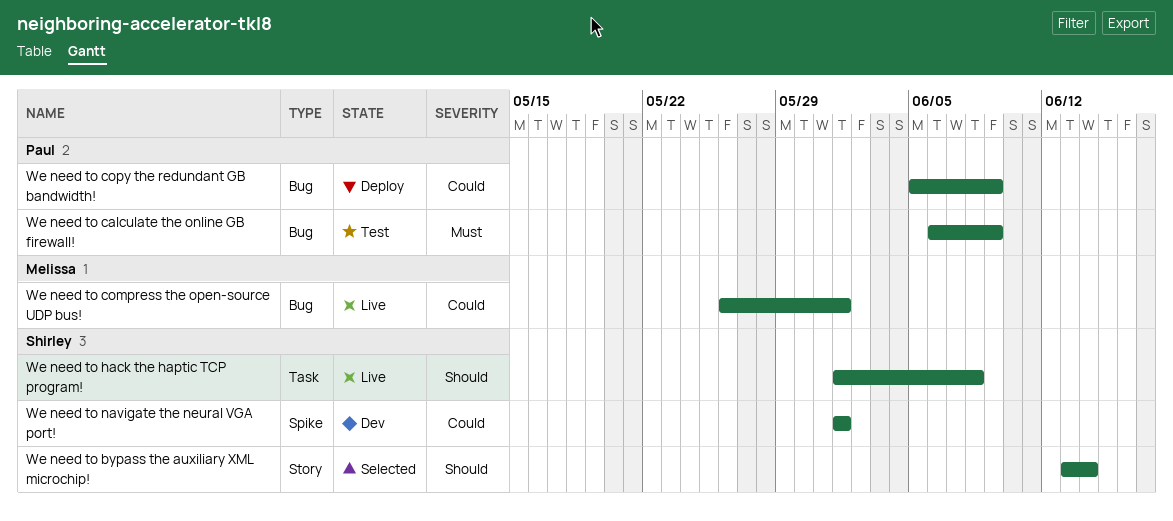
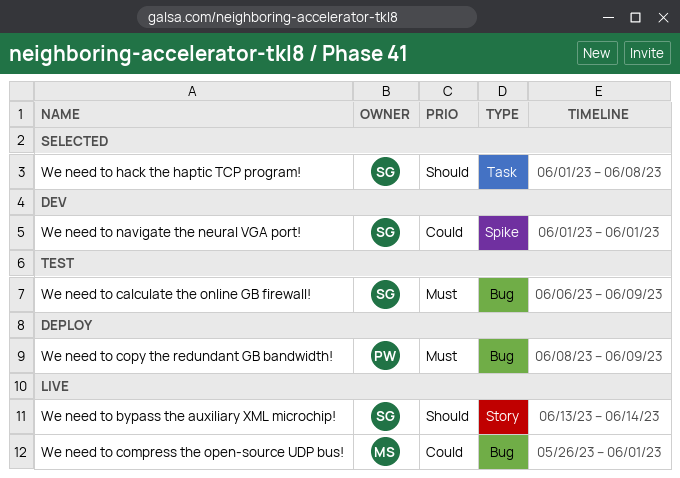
We need to bypass the auxiliary XML microchip!, status: Selected -> Live
We need to calculate the online GB firewall!, owner: Paul -> Shirley
We need to copy the redundant GB bandwidth!, priority: Could -> Must
We need to copy the redundant GB bandwidth!, start: Jun 5 -> Jun 8
We need to hack the haptic TCP program!, status: Live -> Selected

